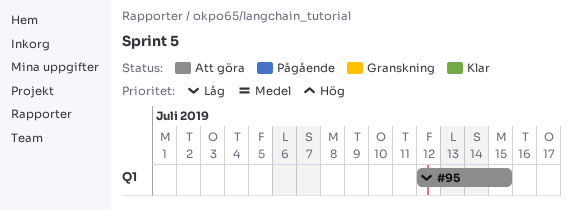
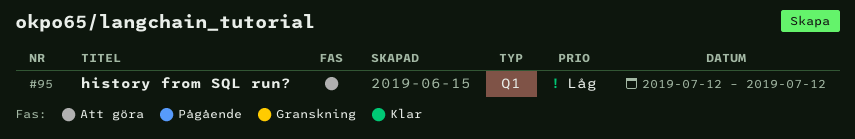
#95, due: Jul 15 -> Jul 12

